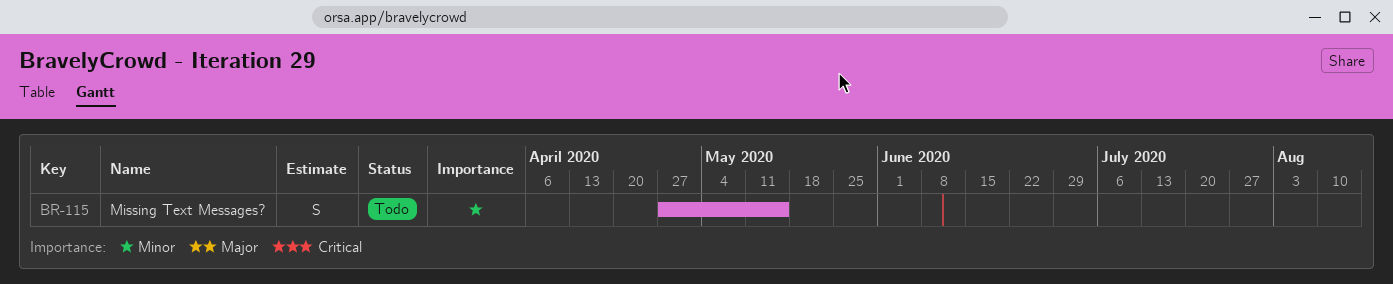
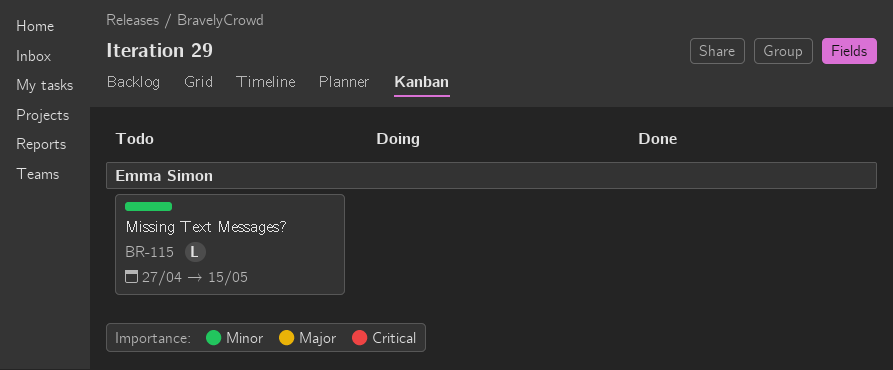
BR-115, estimate: S -> L

